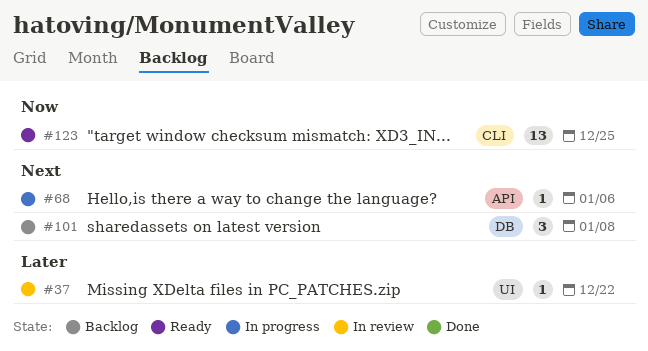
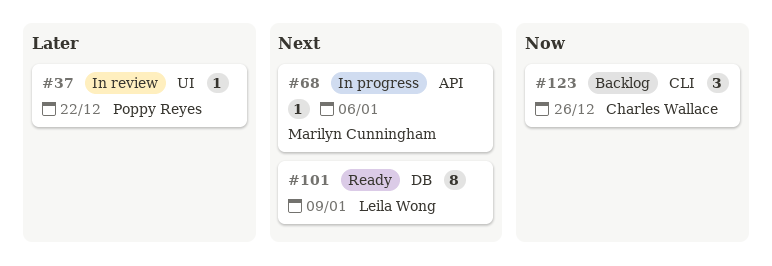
#101, status: Backlog -> Ready
#101, estimate: 3 -> 8
#101, due: Jan 8 -> Jan 9
#123, status: Ready -> Backlog
#123, estimate: 13 -> 3
#123, due: Dec 25 -> Dec 26

